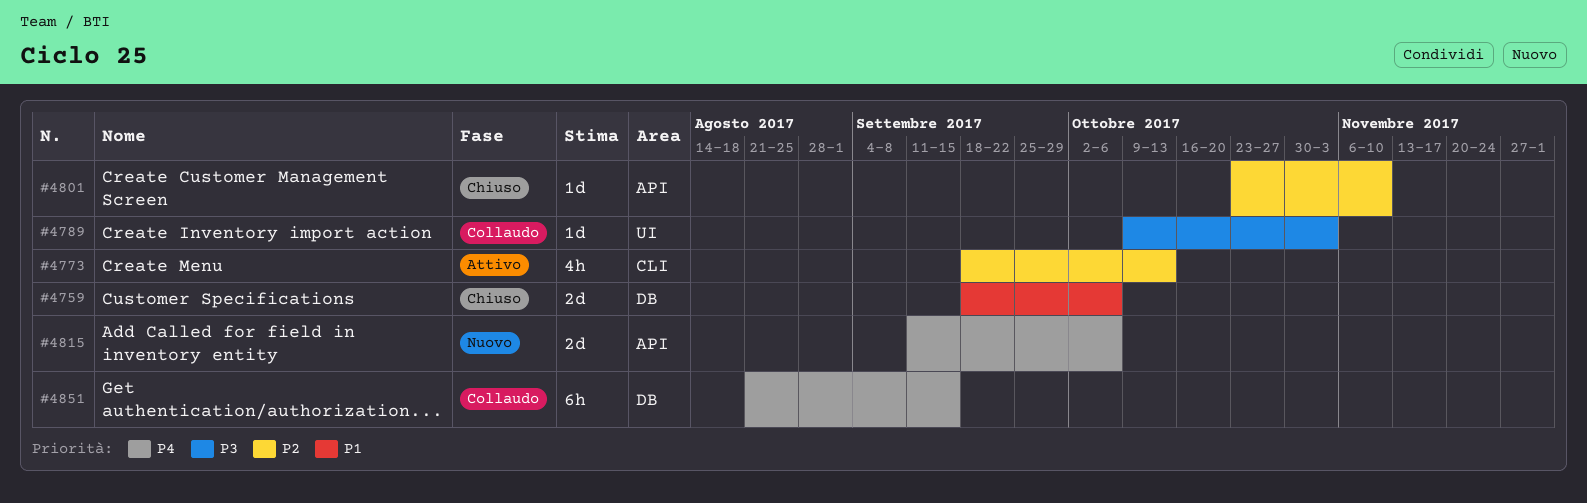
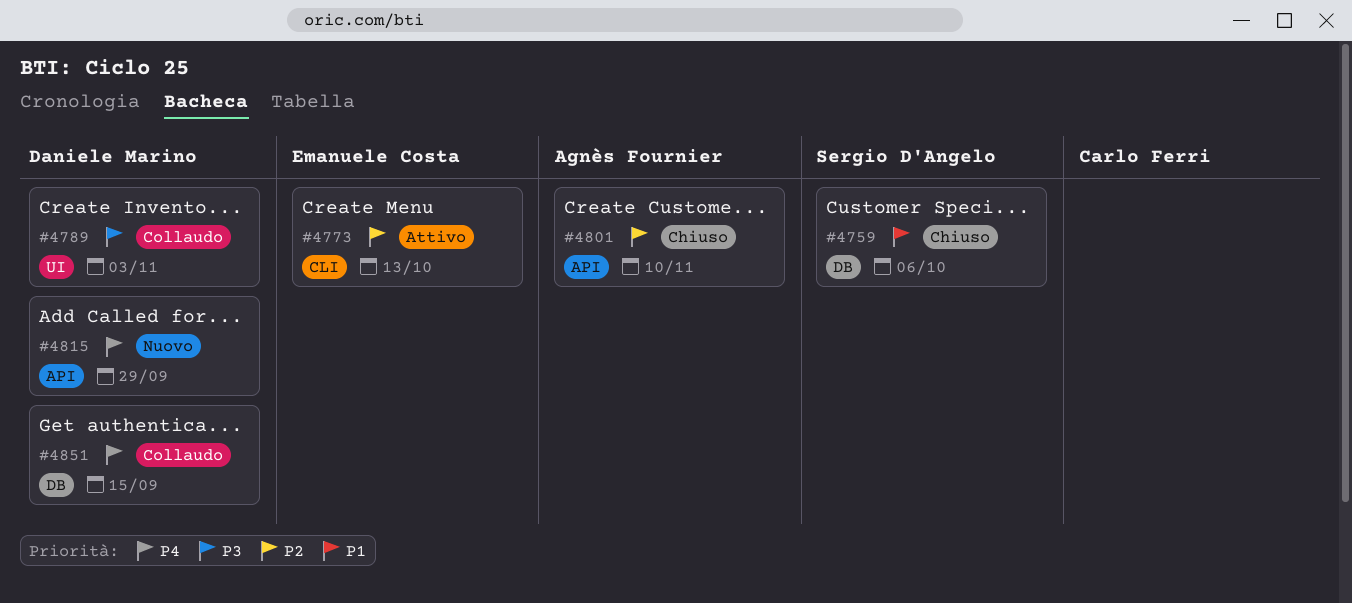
#4815, due: Oct 6 -> Sep 29

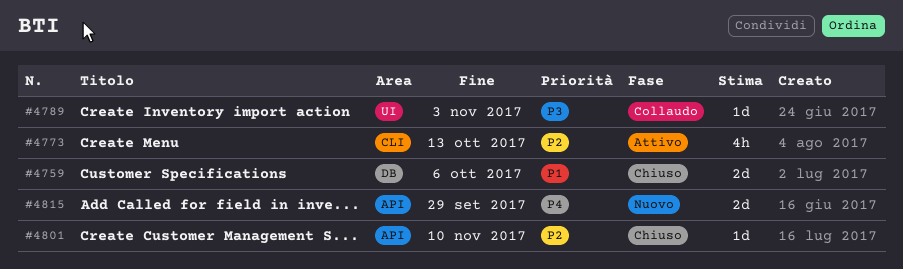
#4851: present -> none

